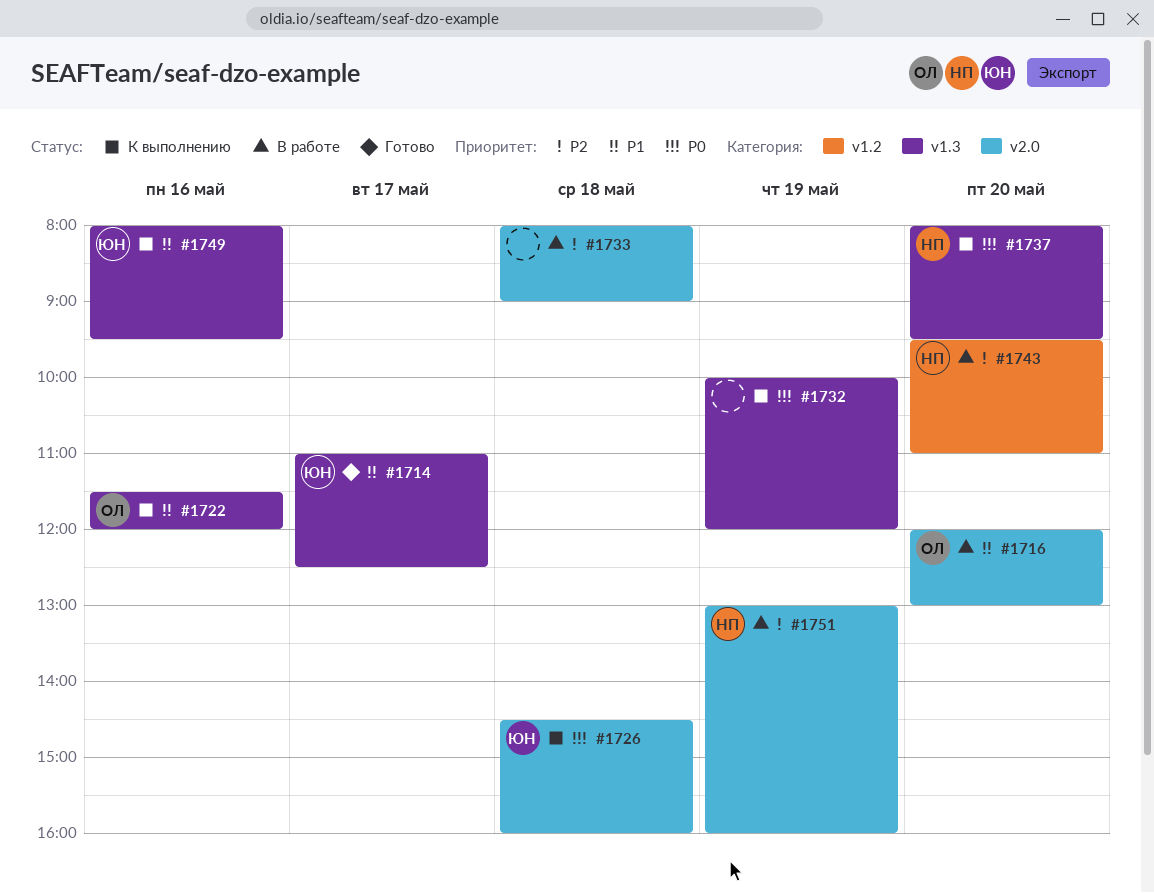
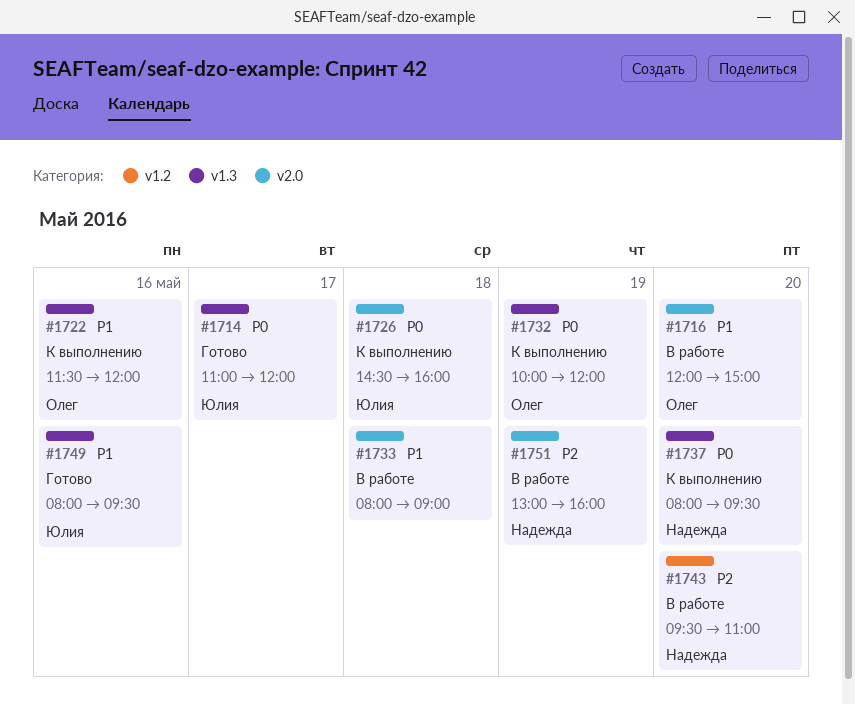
#1714, priority: P1 -> P0
#1714, ends: 12:30 -> 12:00
#1716, ends: 13:00 -> 15:00
#1732, owner: none -> Олег
#1733, priority: P2 -> P1
#1749, status: К выполнению -> Готово

